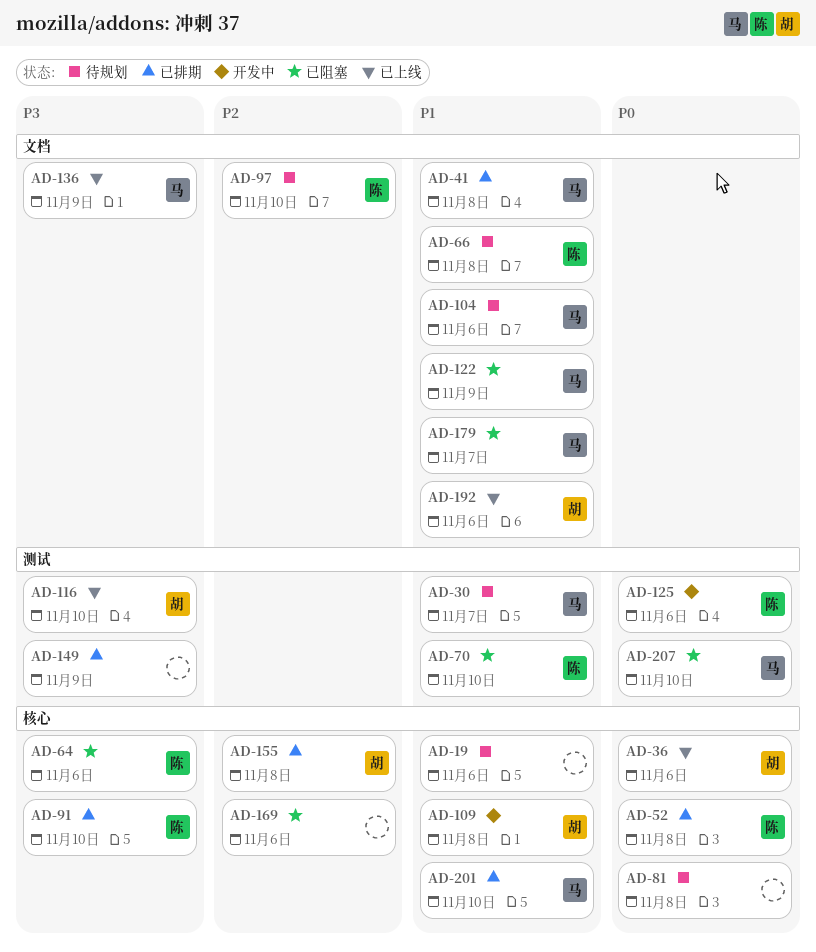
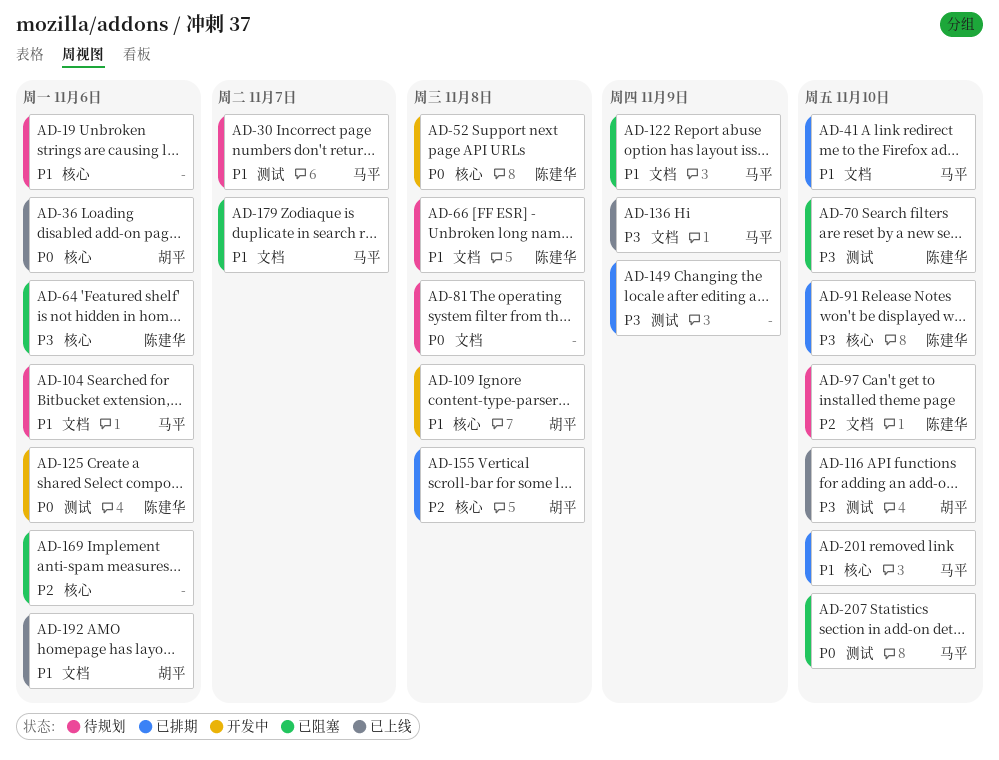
AD-41, due: Nov 8 -> Nov 10
AD-52, status: 已排期 -> 开发中
AD-70, priority: P1 -> P3
AD-81, label: 核心 -> 文档

